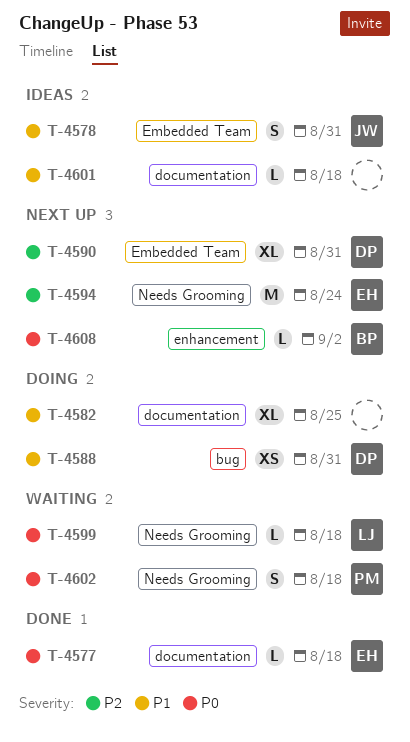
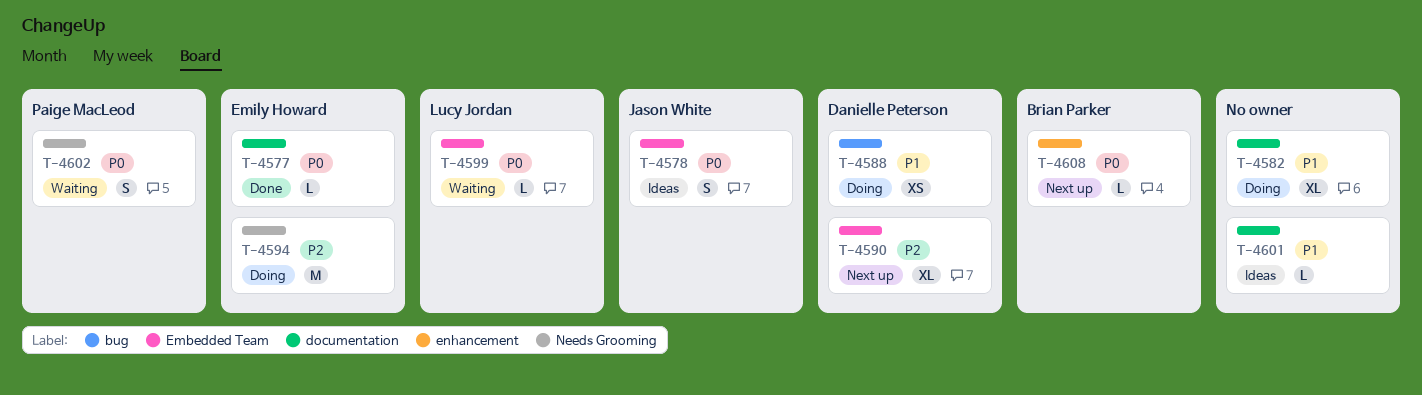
T-4578, priority: P1 -> P0
T-4594, status: Next up -> Doing
T-4599, label: Needs Grooming -> Embedded Team

